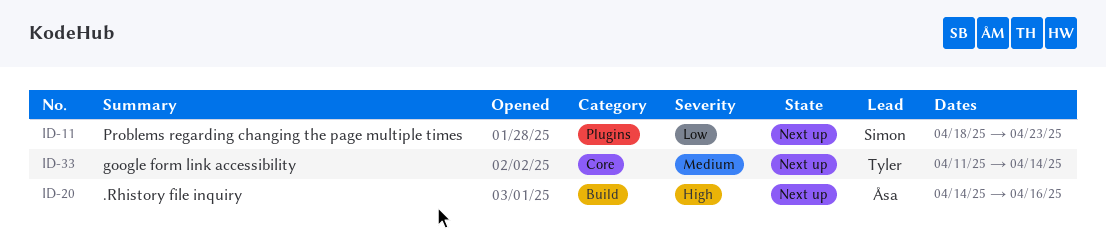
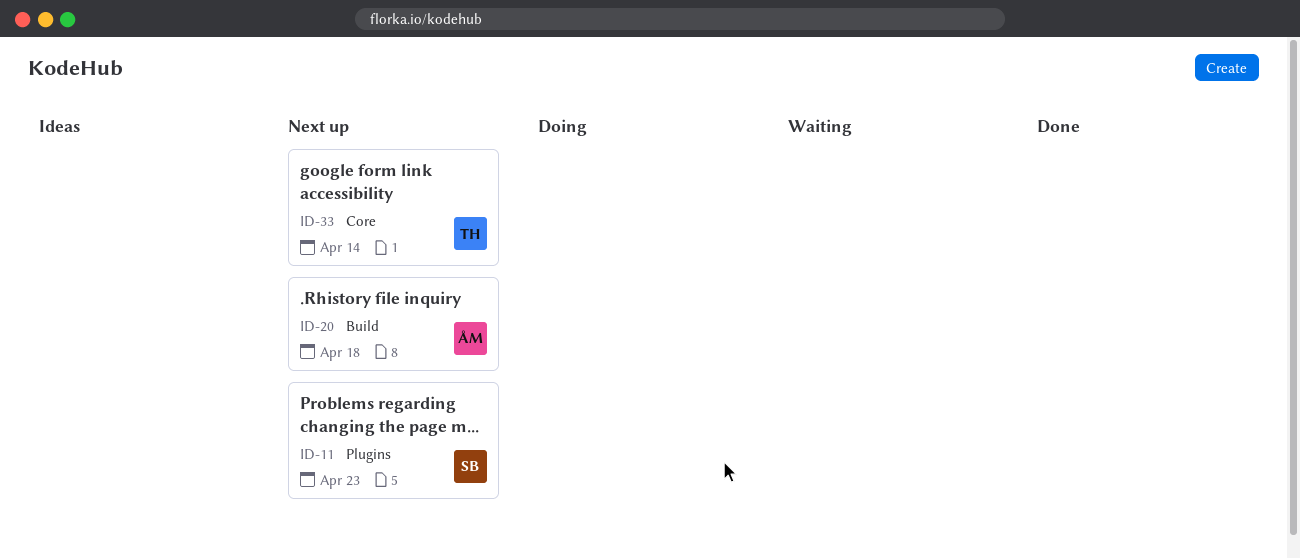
ID-20, due: Apr 16 -> Apr 18

